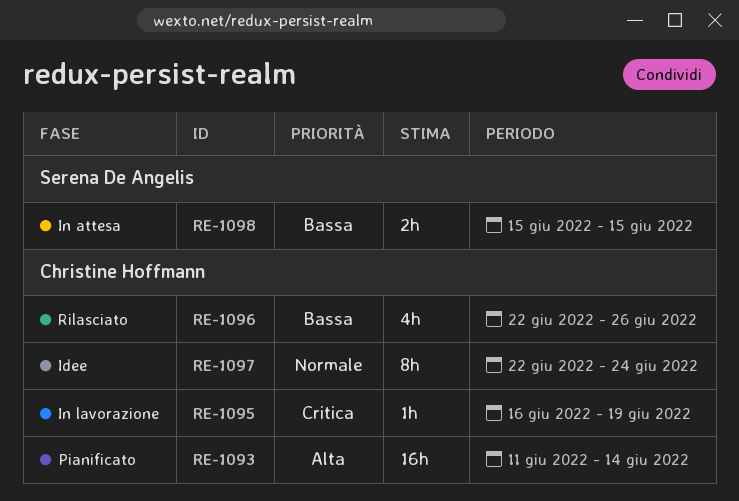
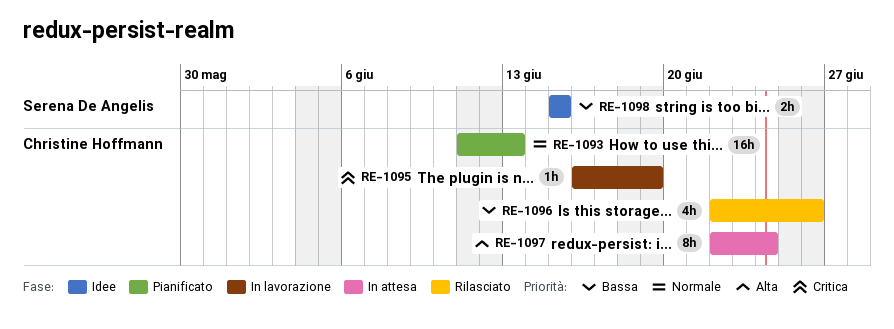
RE-1093, priority: Alta -> Normale
RE-1093, due: Jun 14 -> Jun 13
RE-1097, status: Idee -> In attesa
RE-1097, priority: Normale -> Alta
RE-1098, status: In attesa -> Idee

